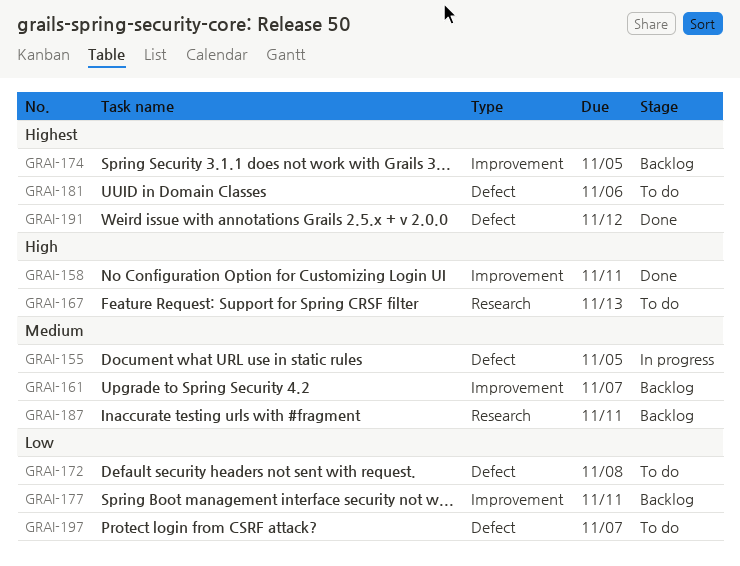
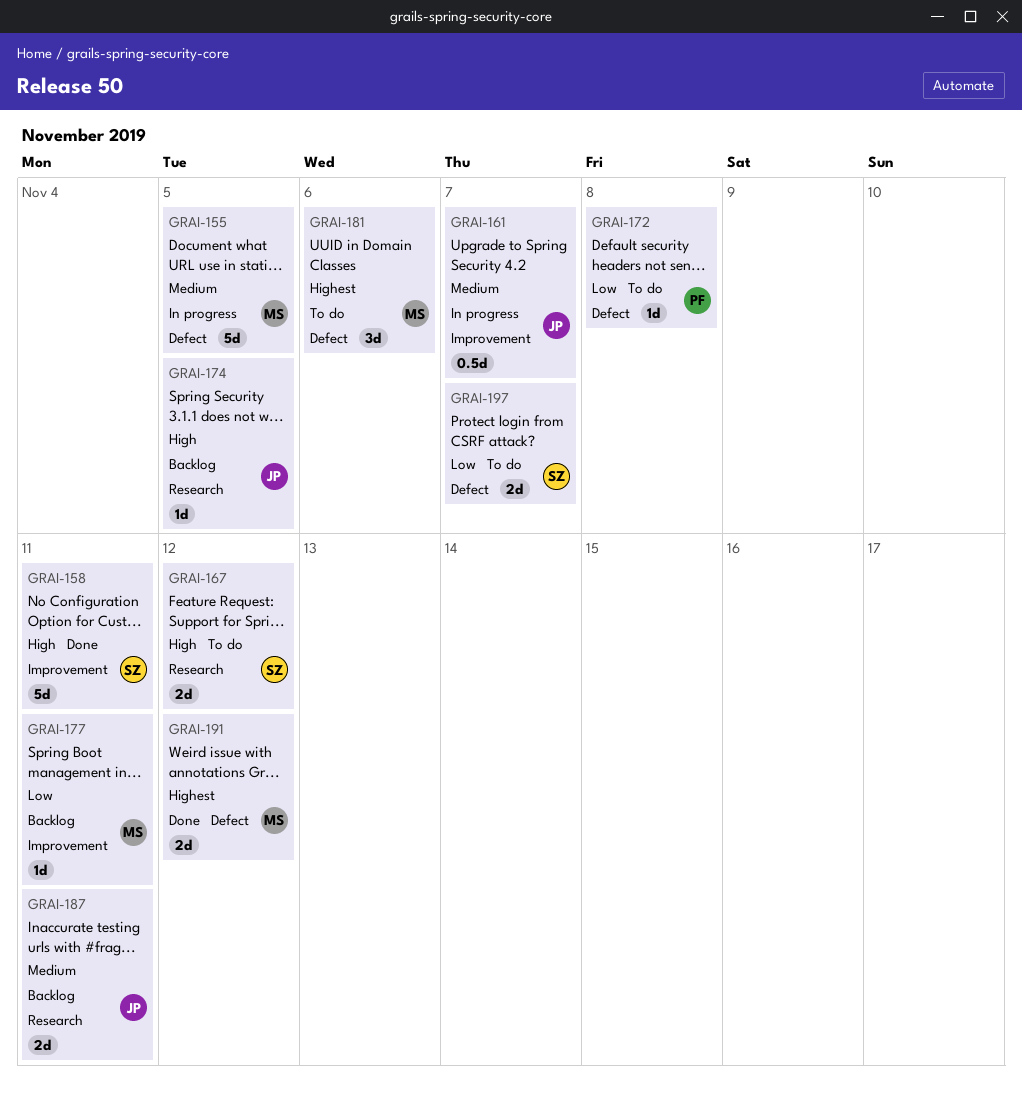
GRAI-161, status: Backlog -> In progress
GRAI-167, due: Nov 13 -> Nov 12
GRAI-174, priority: Highest -> High
GRAI-174, label: Improvement -> Research

